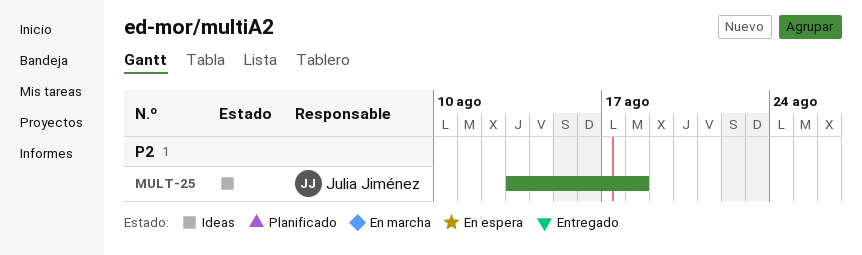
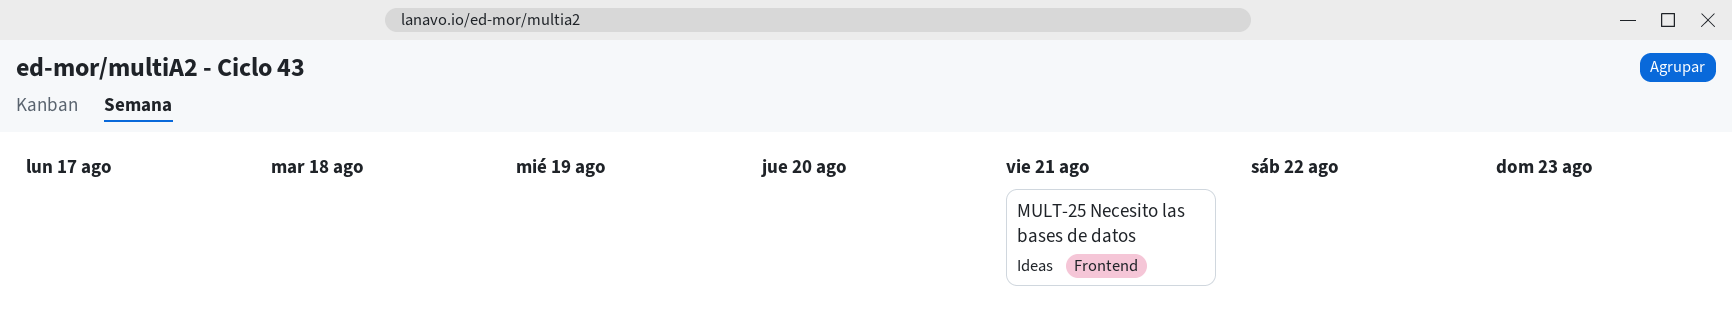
MULT-25, due: Aug 18 -> Aug 21

